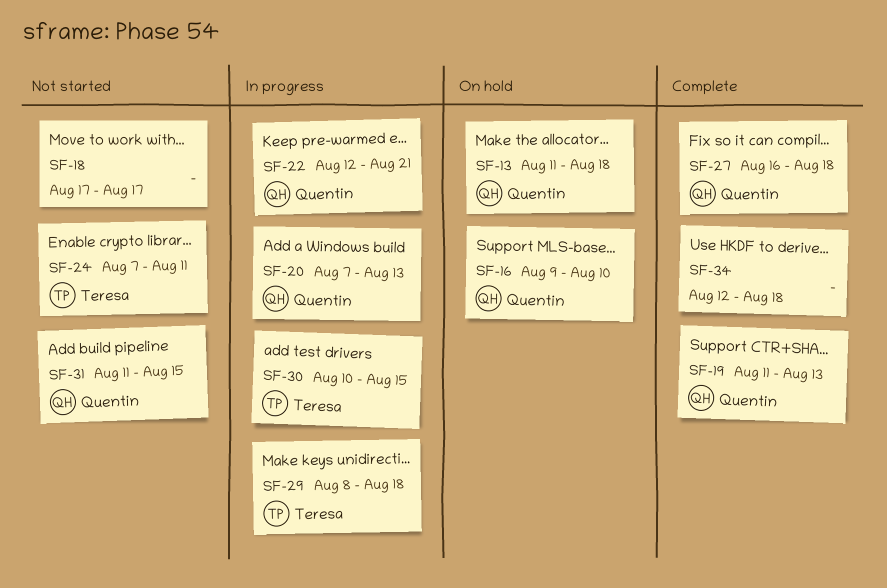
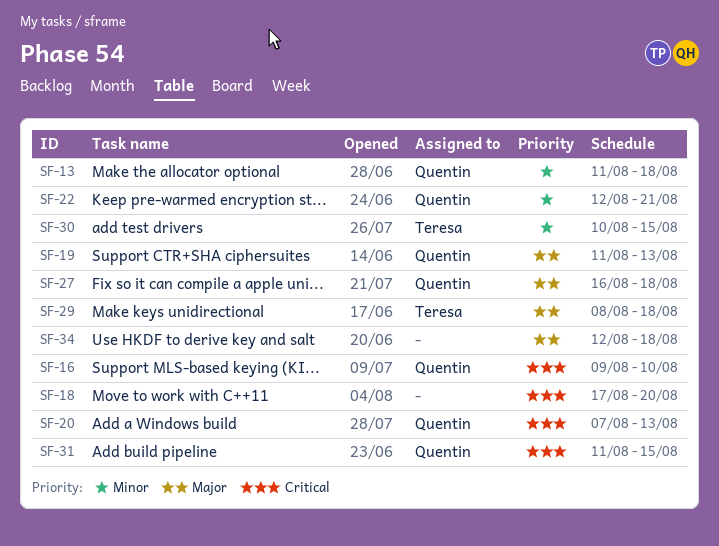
SF-18, due: Aug 17 -> Aug 20
SF-24: present -> none

